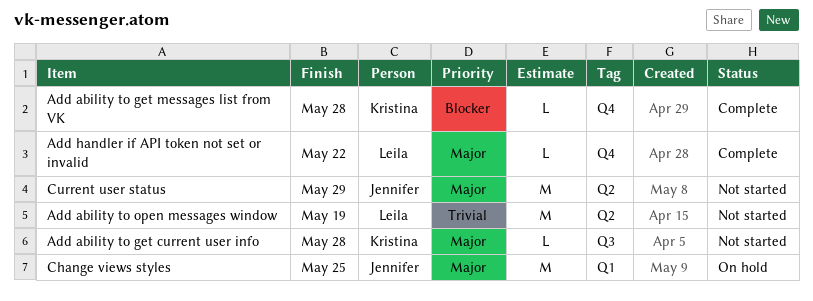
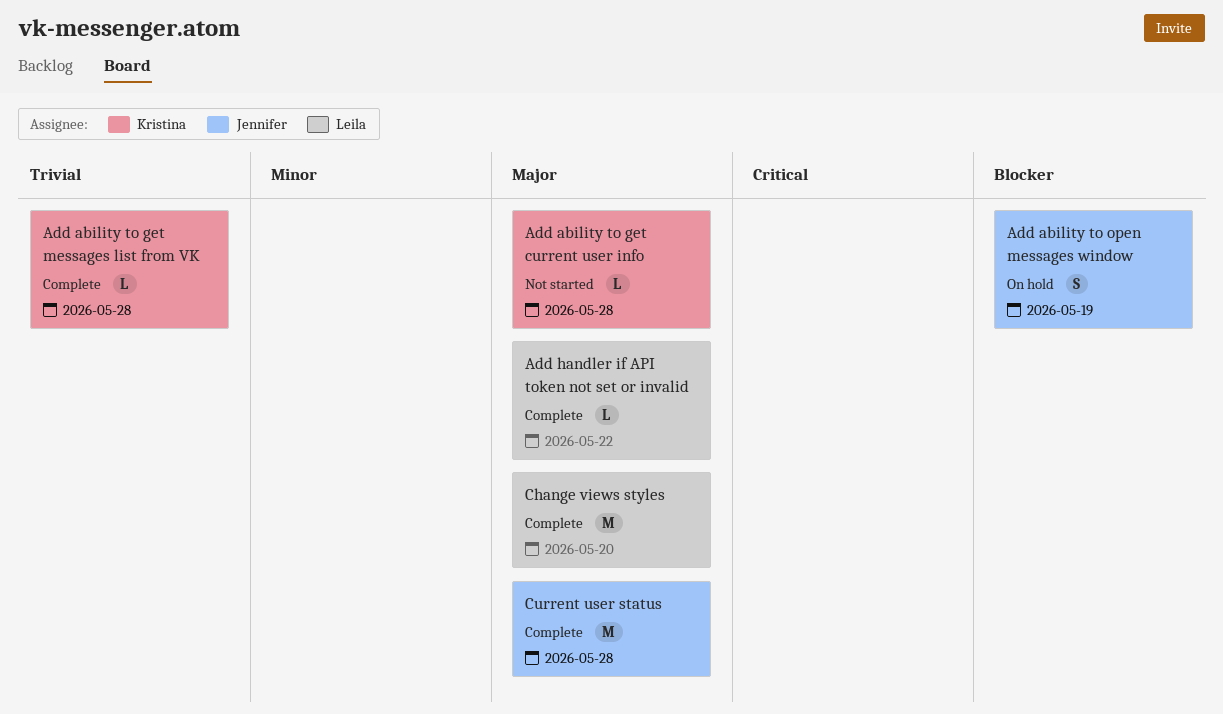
Add ability to get messages list from VK, priority: Blocker -> Trivial
Add ability to open messages window, status: Not started -> On hold
Add ability to open messages window, owner: Leila -> Jennifer
Add ability to open messages window, priority: Trivial -> Blocker
Add ability to open messages window, estimate: M -> S
Change views styles, status: On hold -> Complete
Change views styles, owner: Jennifer -> Leila
Change views styles, due: May 25 -> May 20
Current user status, status: Not started -> Complete
Current user status, due: May 29 -> May 28

